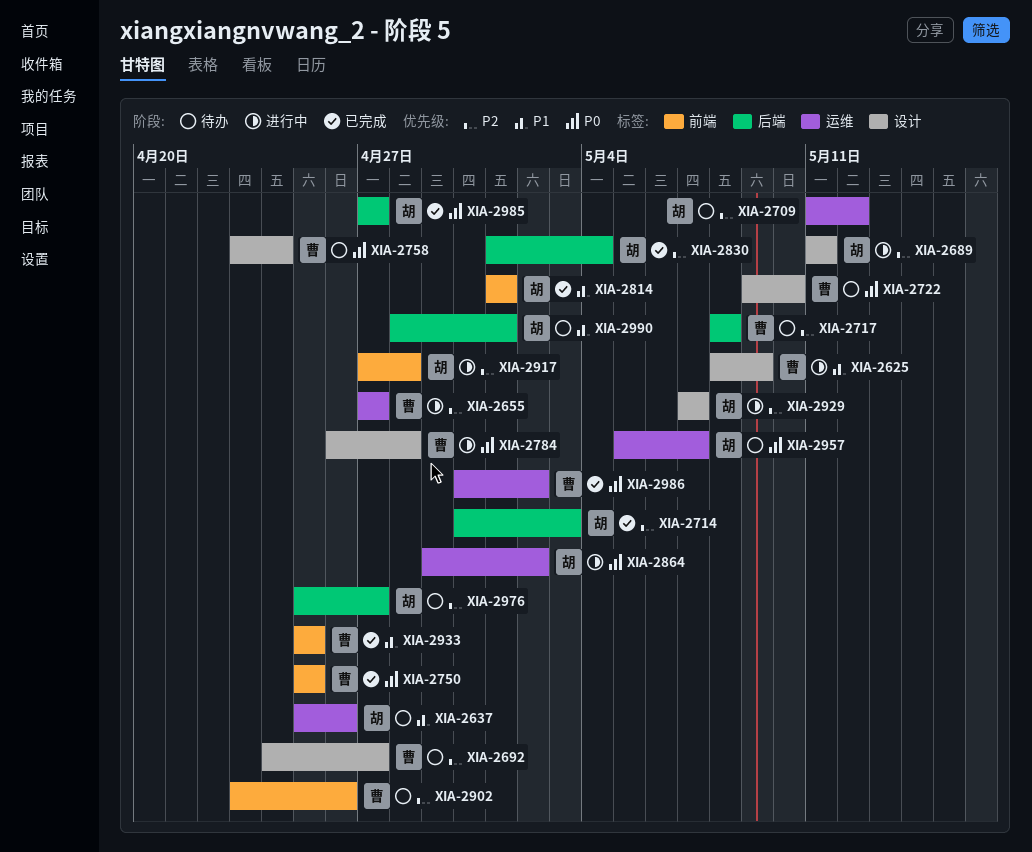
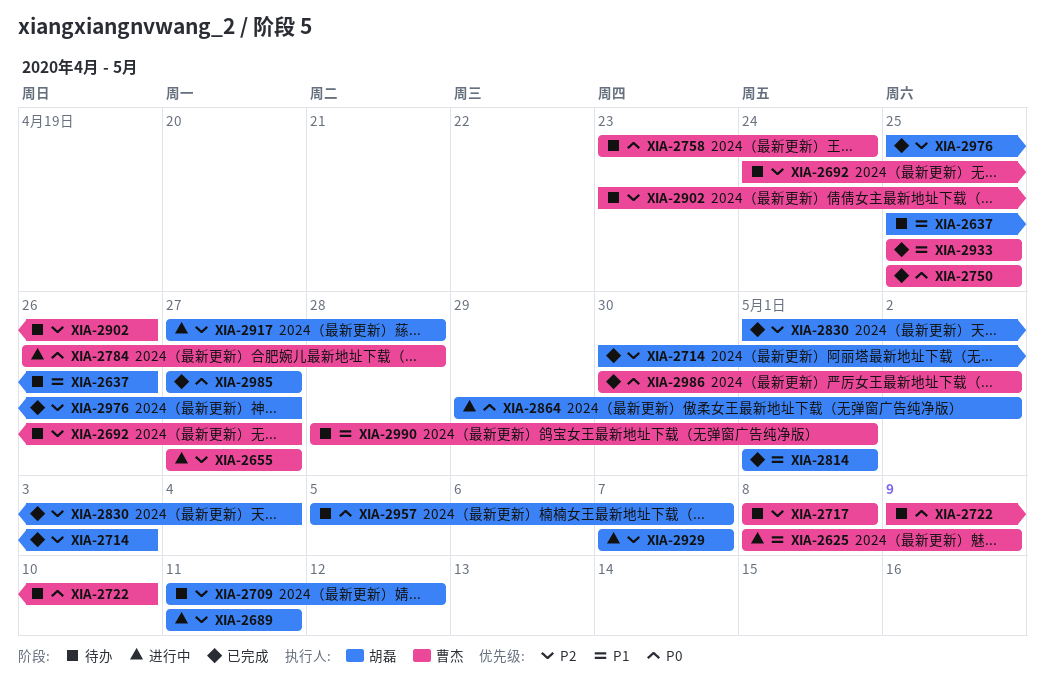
XIA-2976, status: 待办 -> 已完成
XIA-2990, owner: 胡磊 -> 曹杰

